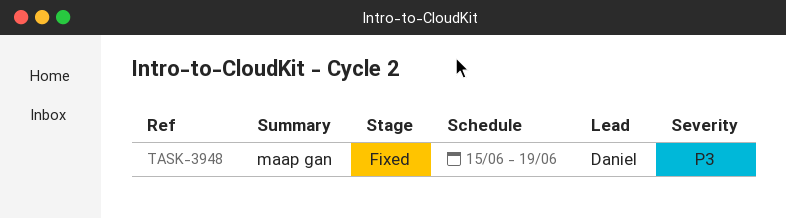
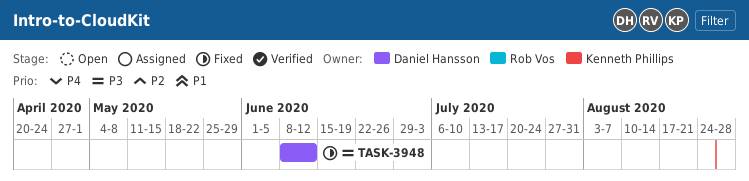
TASK-3948, start: Jun 15 -> Jun 8
TASK-3948, due: Jun 19 -> Jun 12

